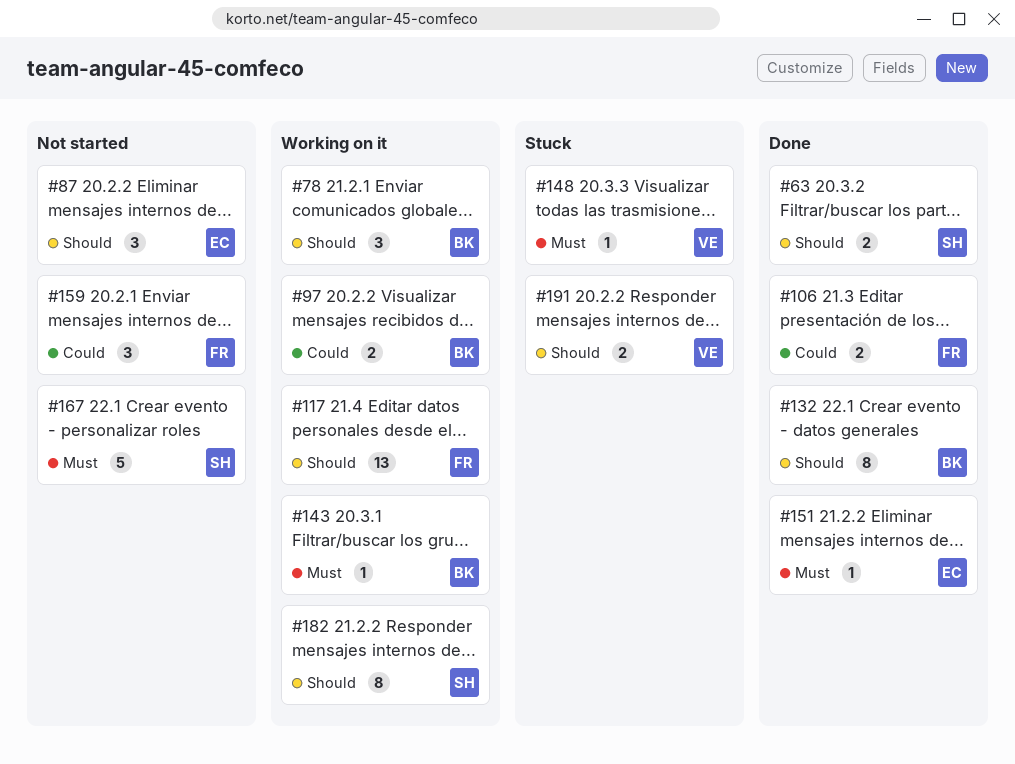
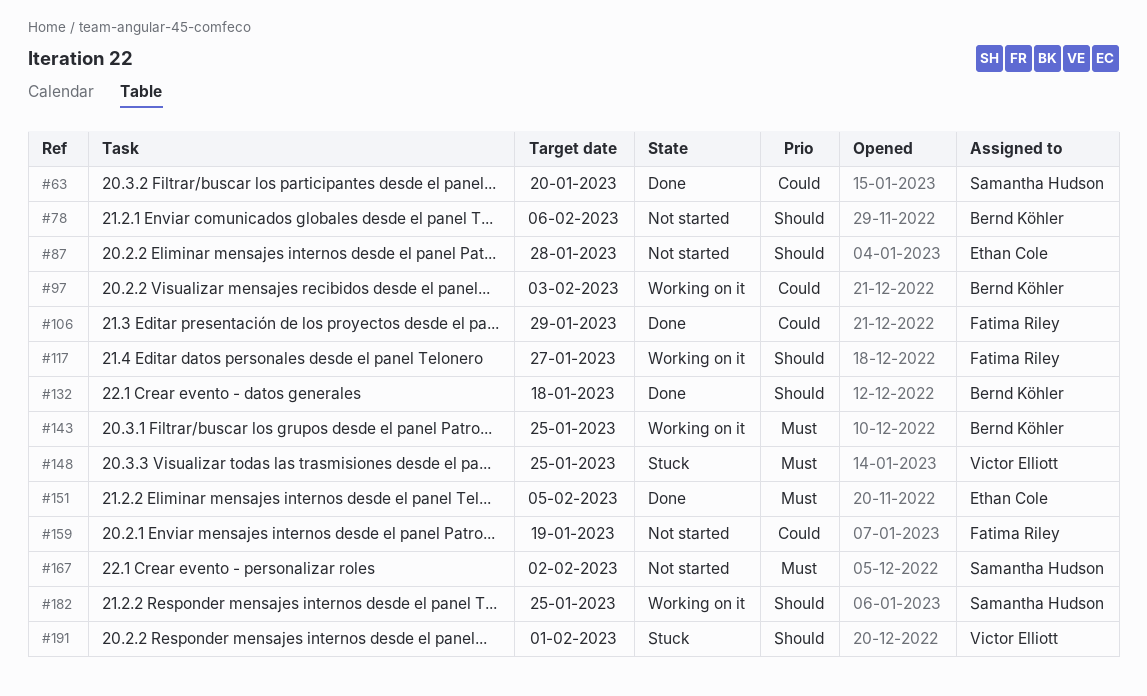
#63, priority: Should -> Could
#78, status: Working on it -> Not started

